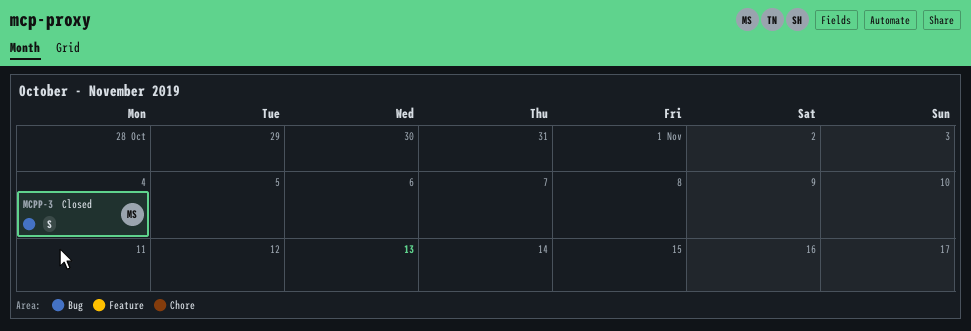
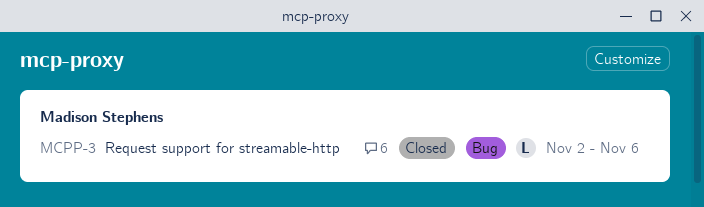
MCPP-3, estimate: S -> L
MCPP-3, due: Nov 4 -> Nov 6

